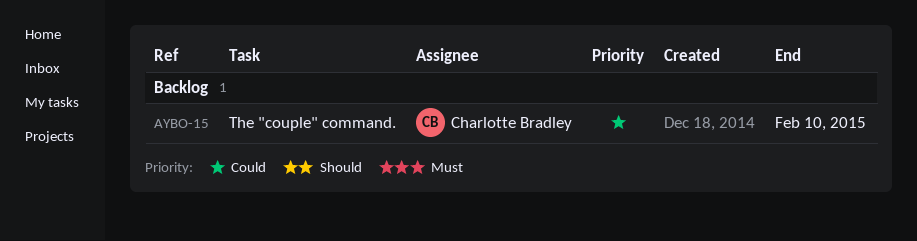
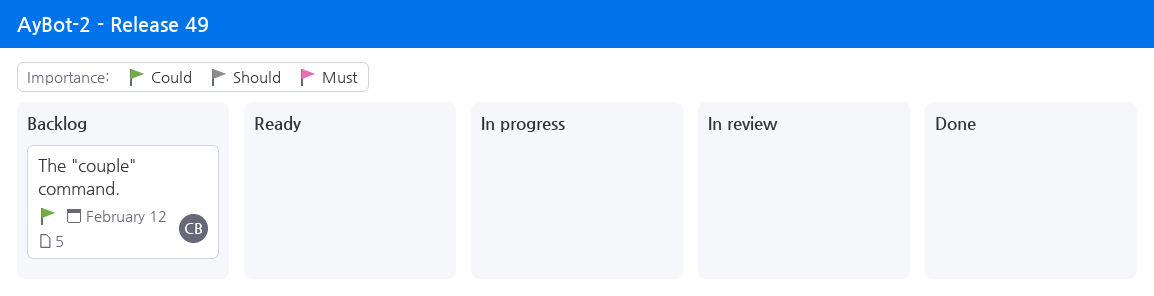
The "couple" command., due: Feb 10 -> Feb 12

